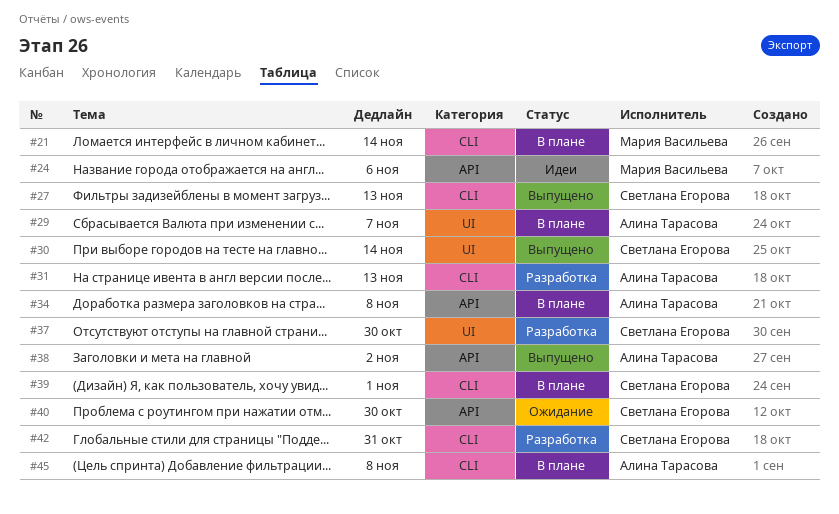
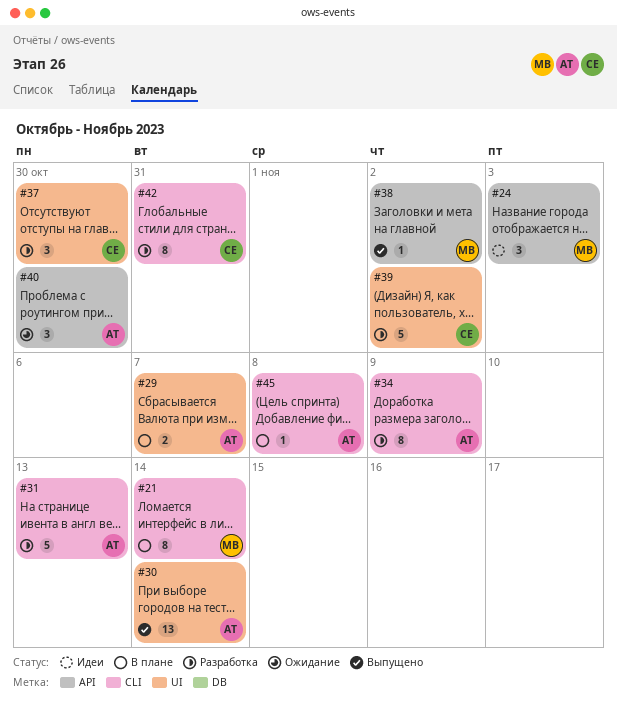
#24, due: Nov 6 -> Nov 3
#27: present -> none
#30, owner: Светлана Егорова -> Алина Тарасова
#34, status: В плане -> Разработка
#34, label: API -> CLI
#34, due: Nov 8 -> Nov 9
#38, owner: Алина Тарасова -> Мария Васильева
#39, status: В плане -> Разработка
#39, label: CLI -> UI
#39, due: Nov 1 -> Nov 2
#40, owner: Светлана Егорова -> Алина Тарасова

